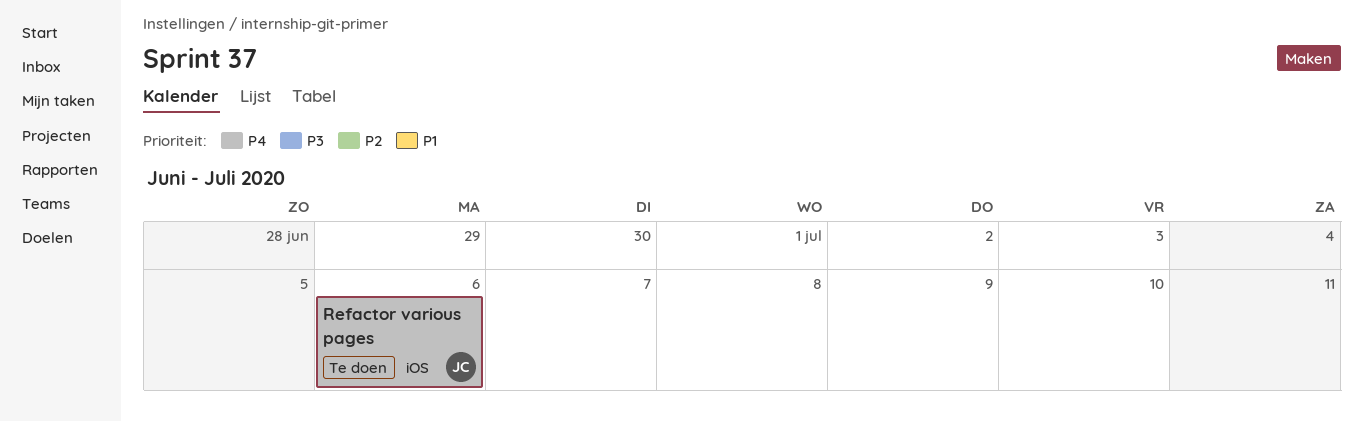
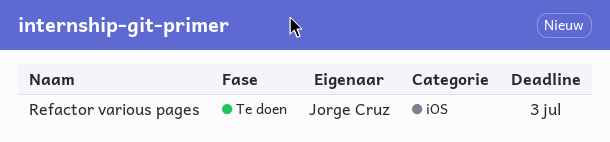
Refactor various pages, due: Jul 6 -> Jul 3

